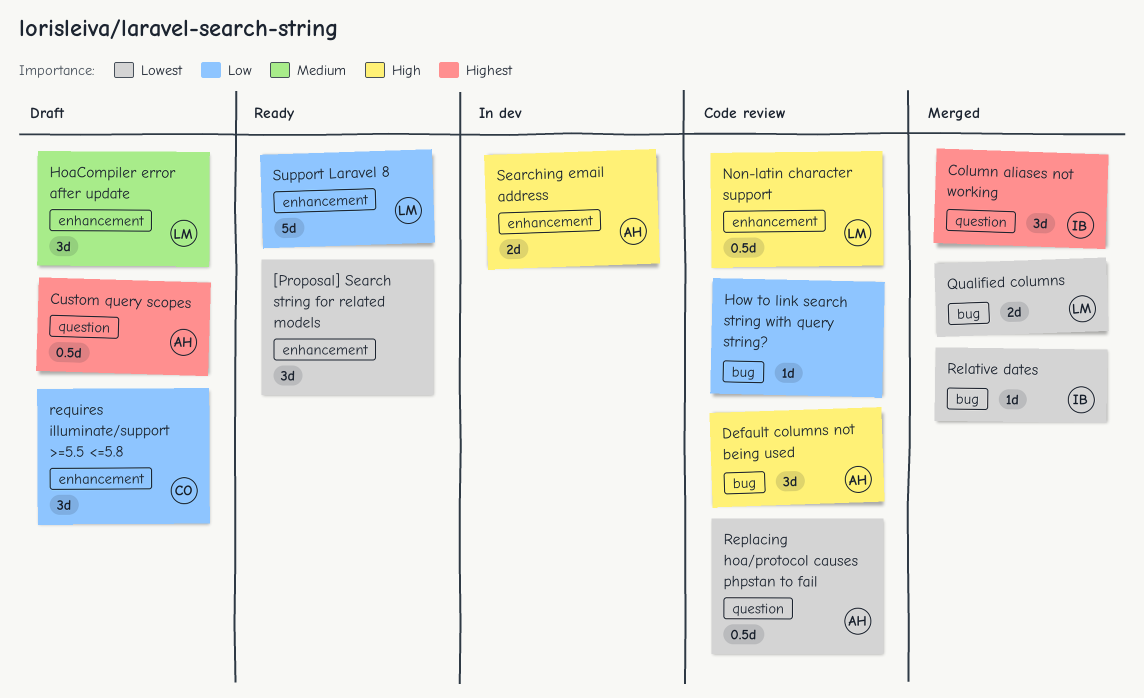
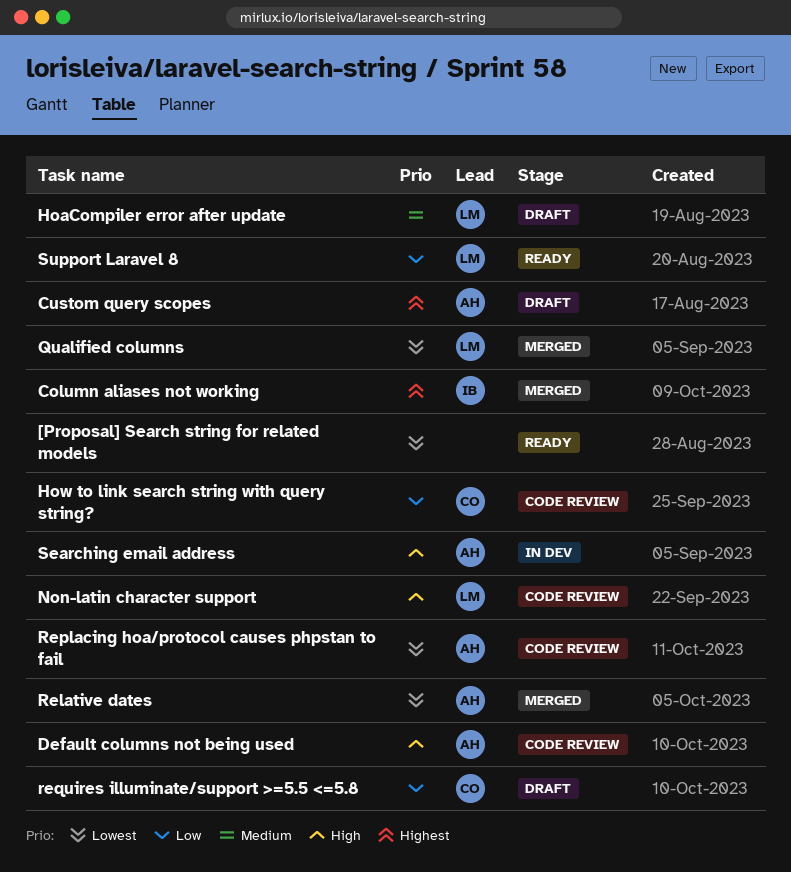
How to link search string with query string?, owner: none -> CO
Relative dates, owner: IB -> AH

